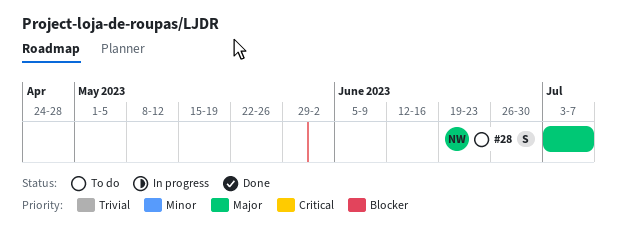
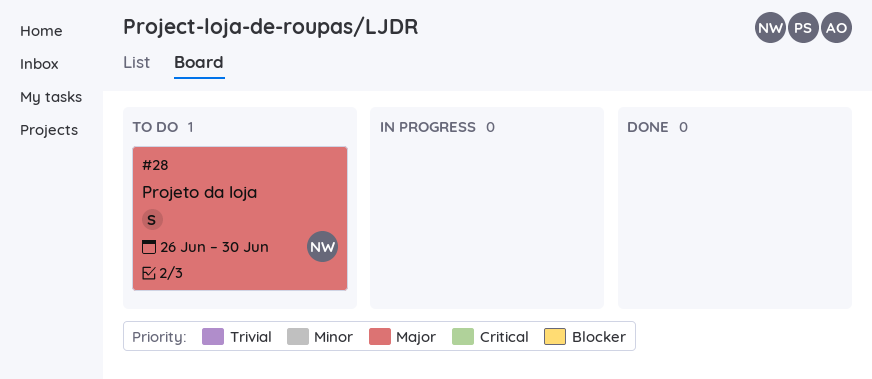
#28, start: Jul 3 -> Jun 26
#28, due: Jul 7 -> Jun 30

